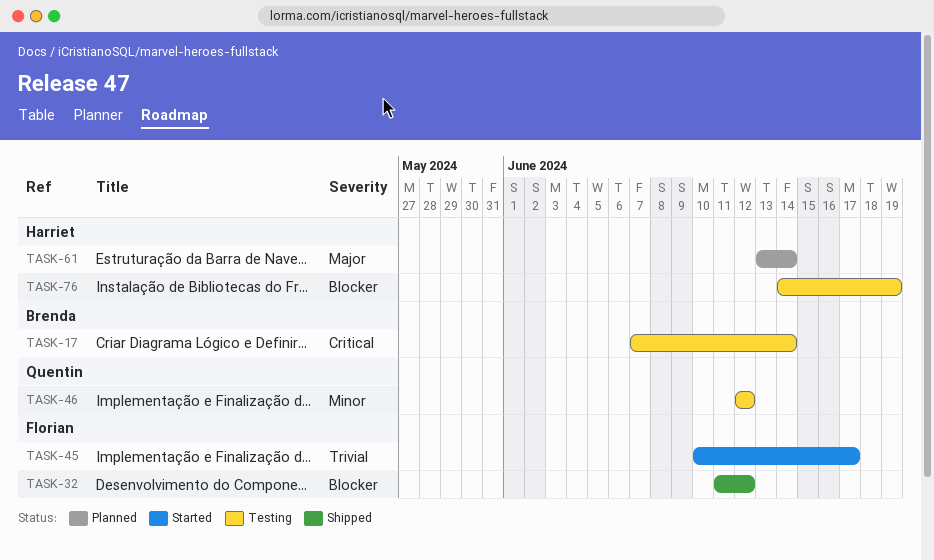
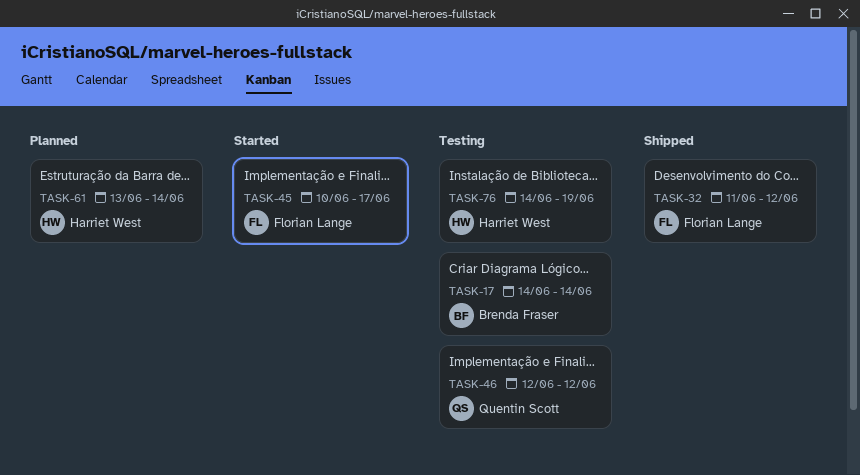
TASK-17, start: Jun 7 -> Jun 14

